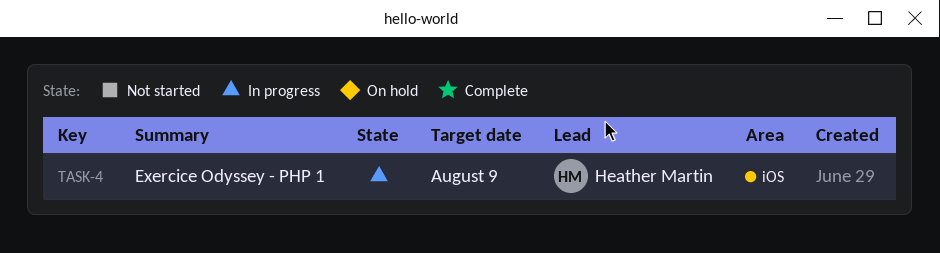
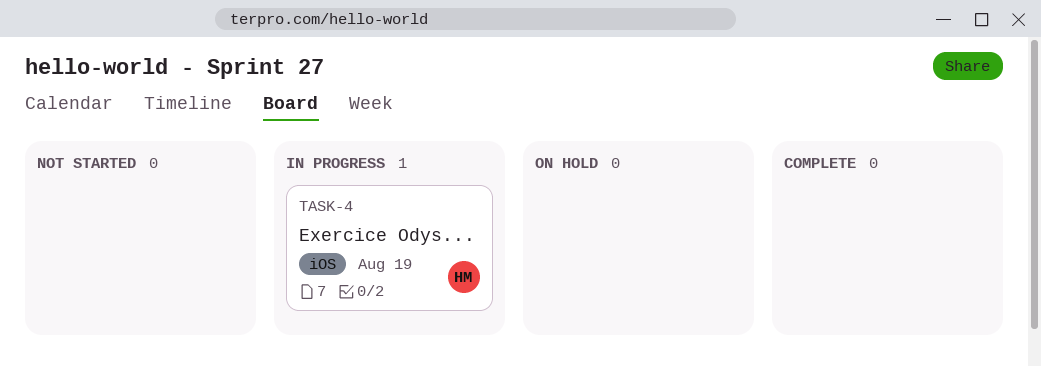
TASK-4, due: Aug 9 -> Aug 19

